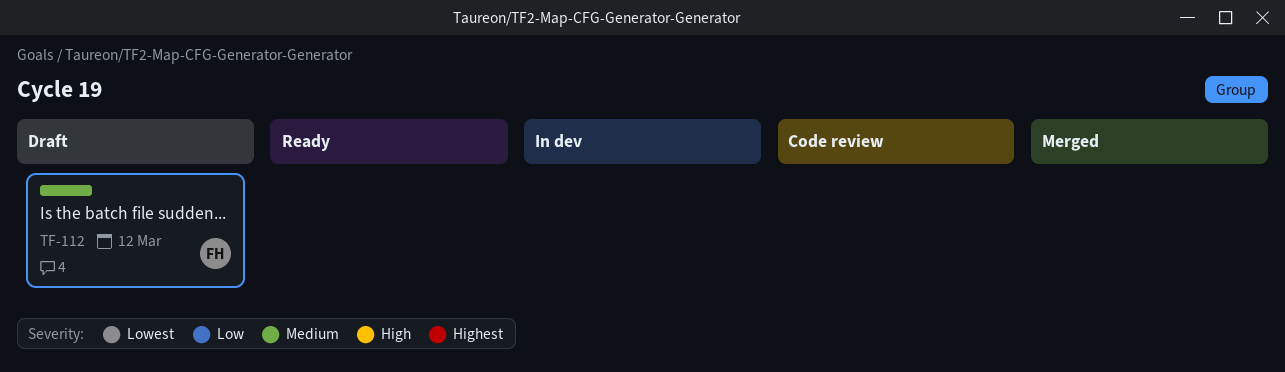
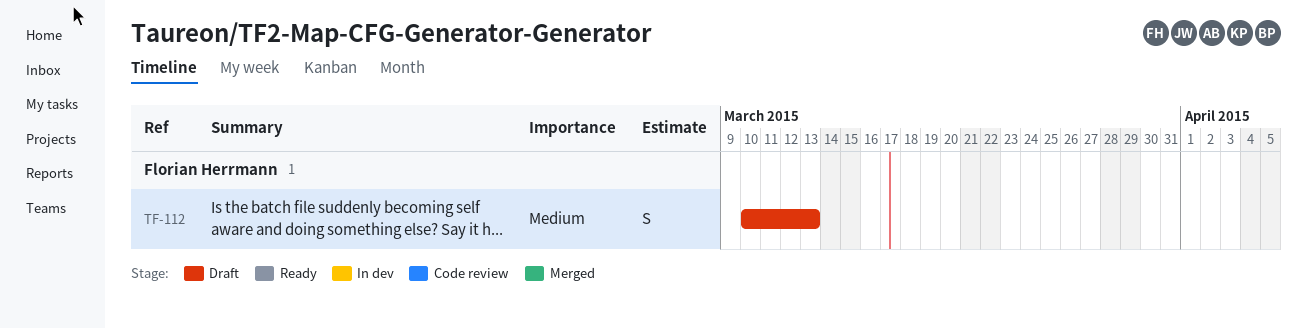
TF-112, due: Mar 12 -> Mar 13

